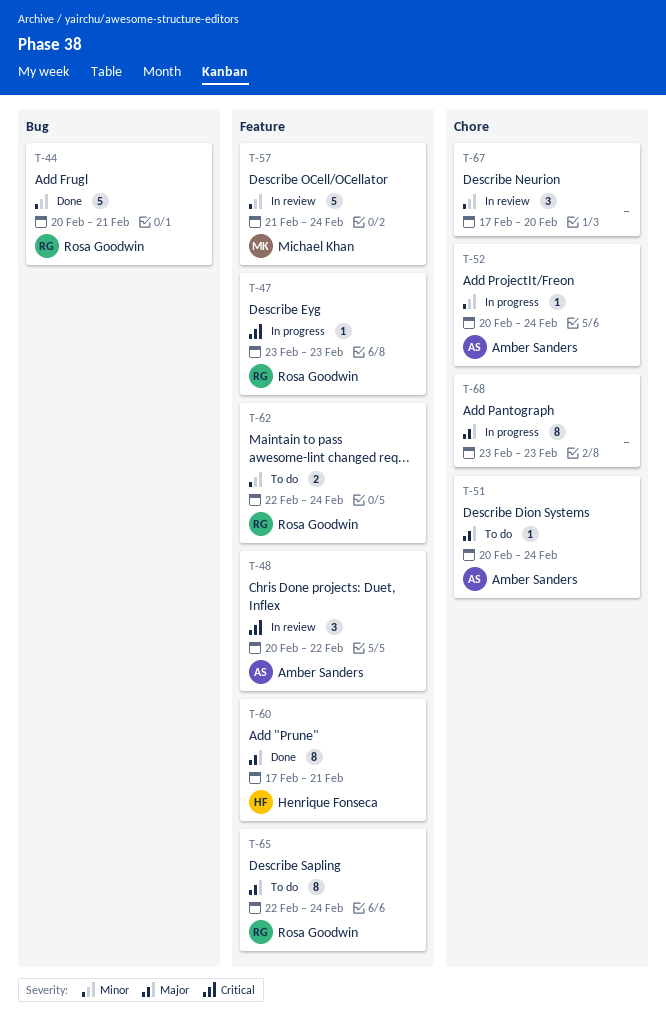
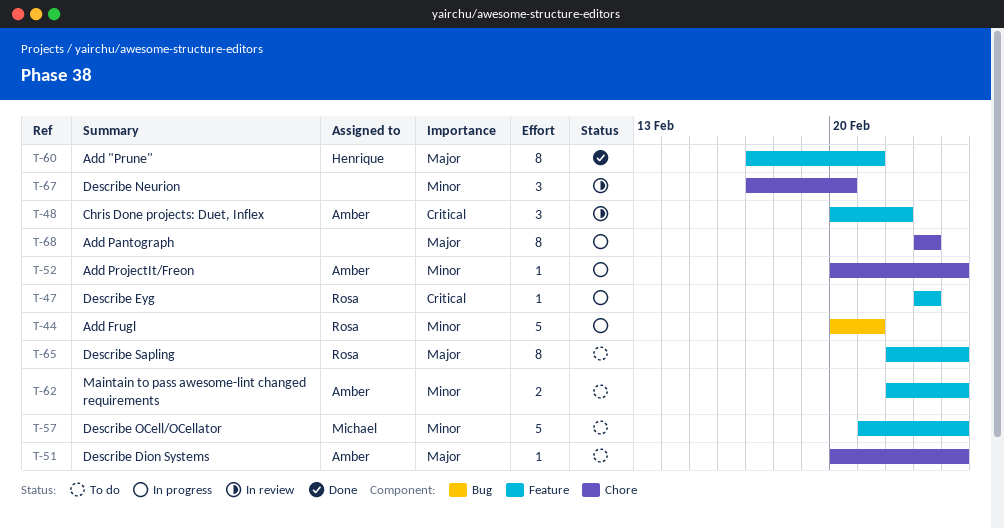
T-44, status: Done -> In progress
T-57, status: In review -> To do
T-62, owner: Rosa Goodwin -> Amber Sanders

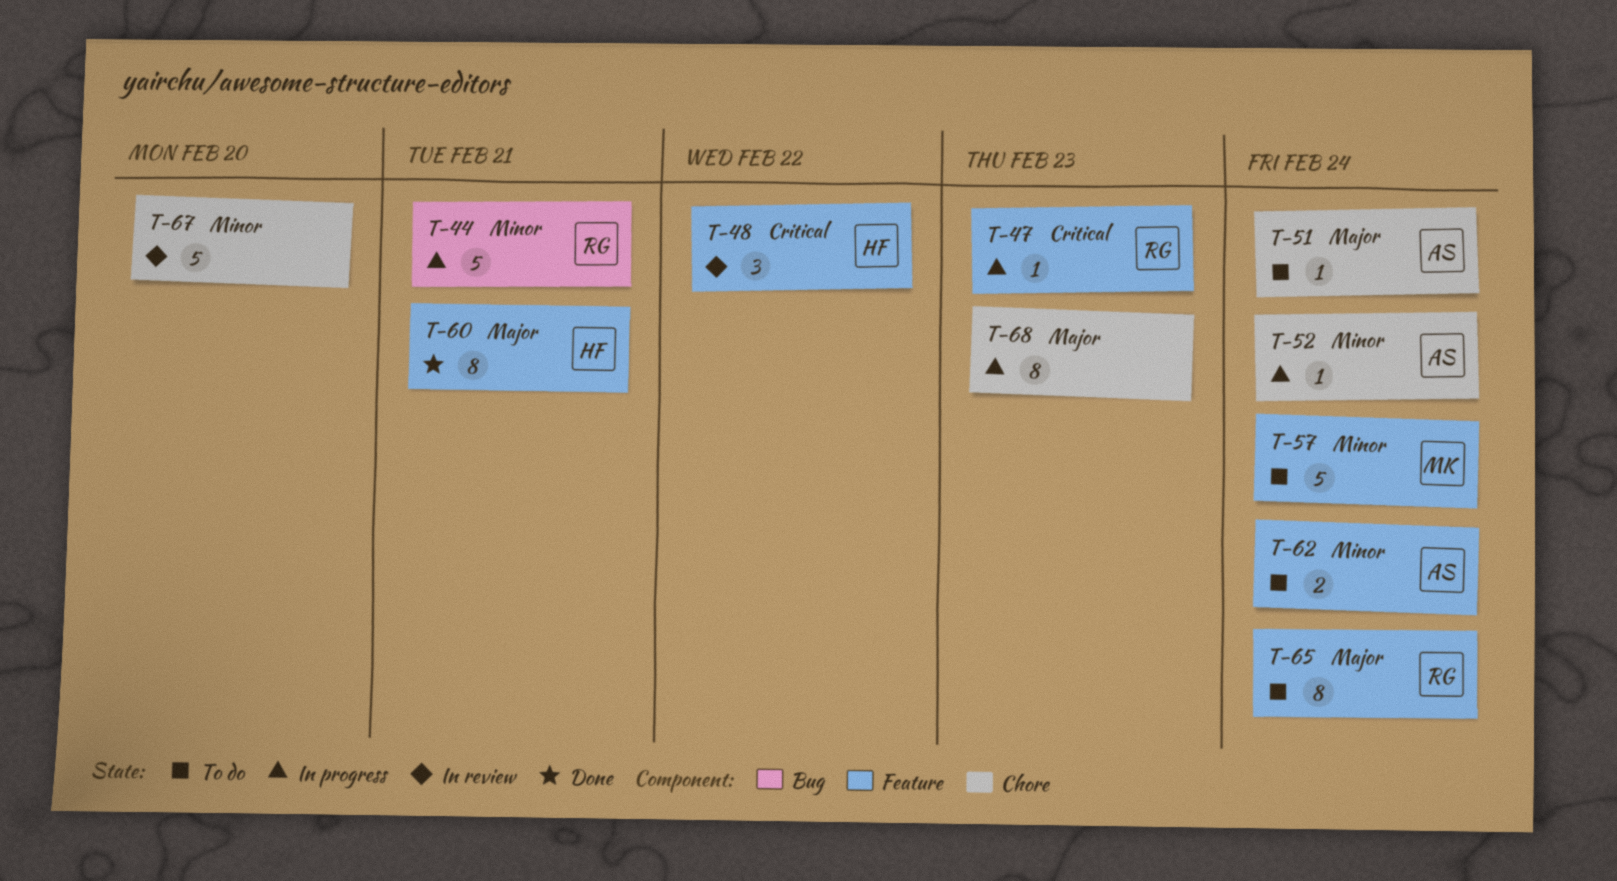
T-48, owner: Amber -> Henrique
T-67, estimate: 3 -> 5

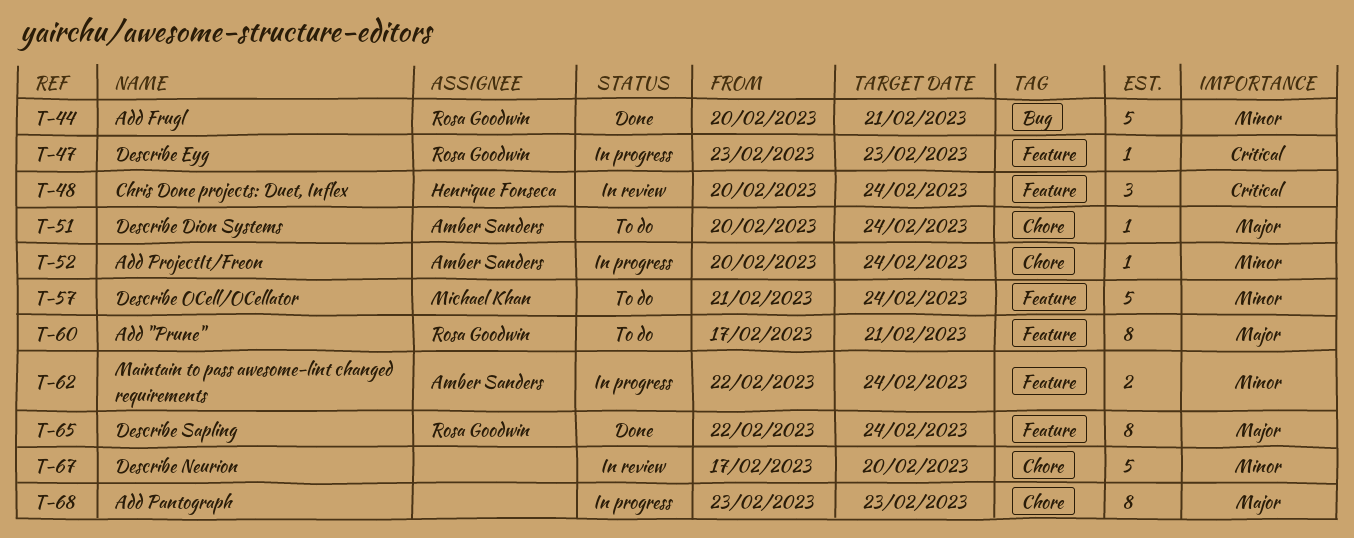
T-44, status: In progress -> Done
T-48, due: Feb 22 -> Feb 24
T-60, status: Done -> To do
T-60, owner: Henrique Fonseca -> Rosa Goodwin
T-62, status: To do -> In progress
T-65, status: To do -> Done

